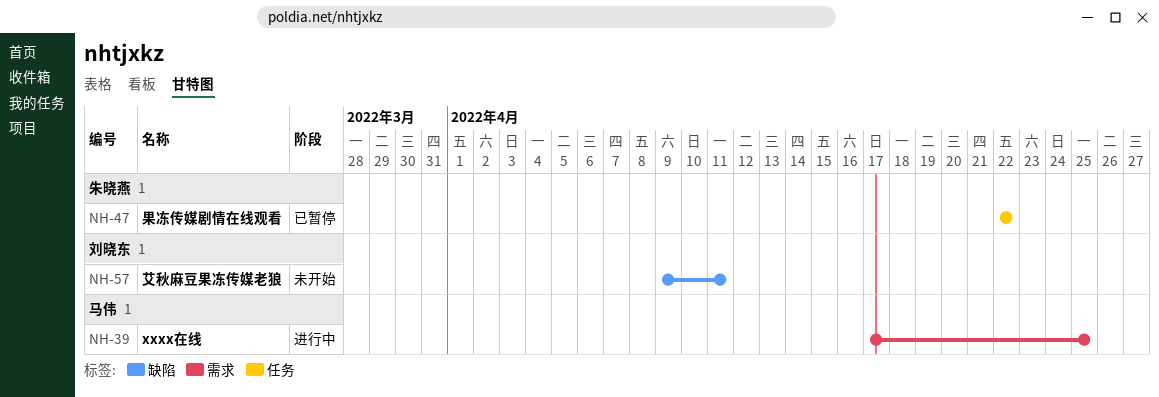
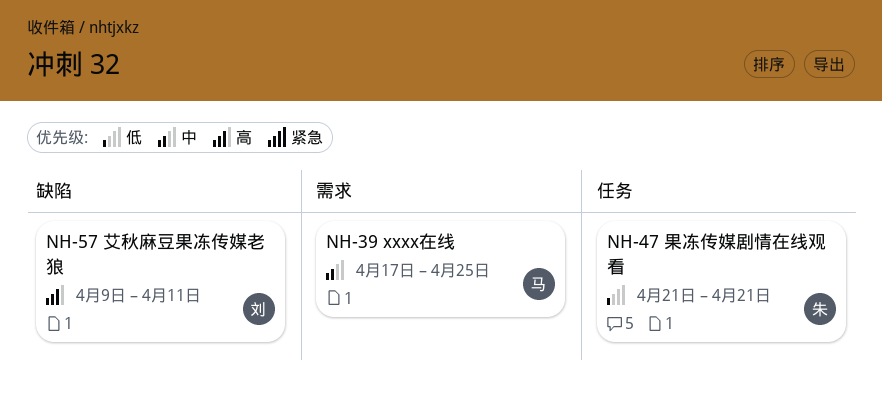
NH-47, start: Apr 22 -> Apr 21
NH-47, due: Apr 22 -> Apr 21

